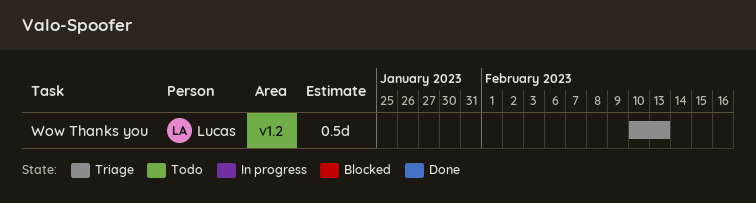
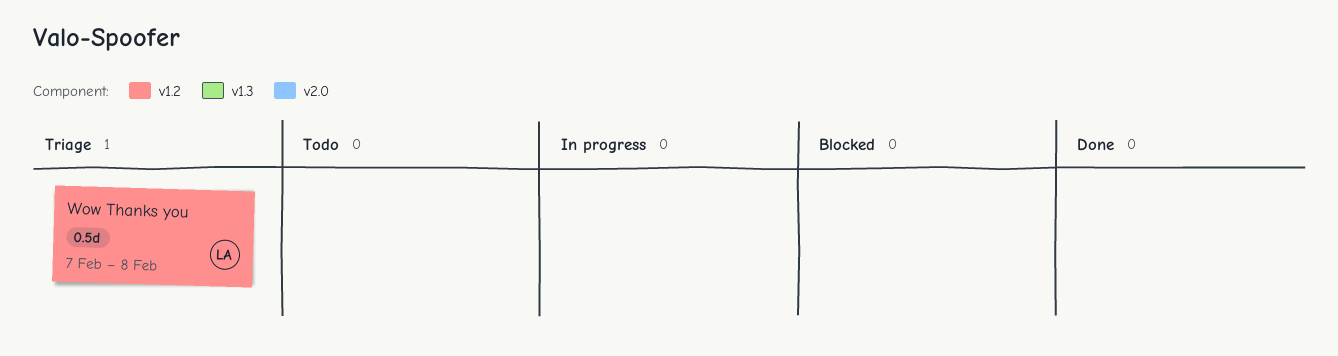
Wow Thanks you, start: Feb 10 -> Feb 7
Wow Thanks you, due: Feb 13 -> Feb 8

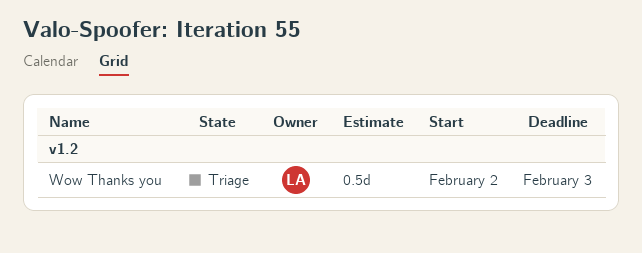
Wow Thanks you, start: Feb 7 -> Feb 2
Wow Thanks you, due: Feb 8 -> Feb 3

